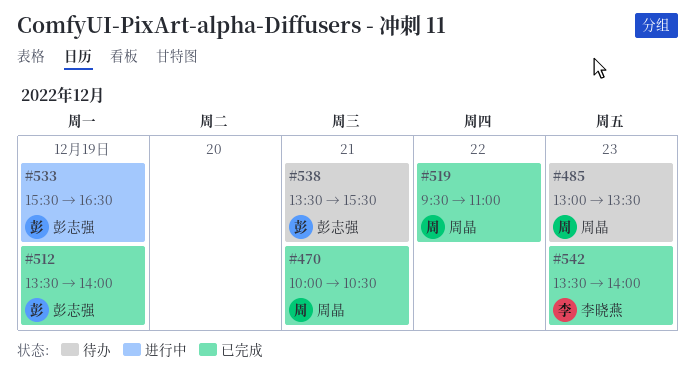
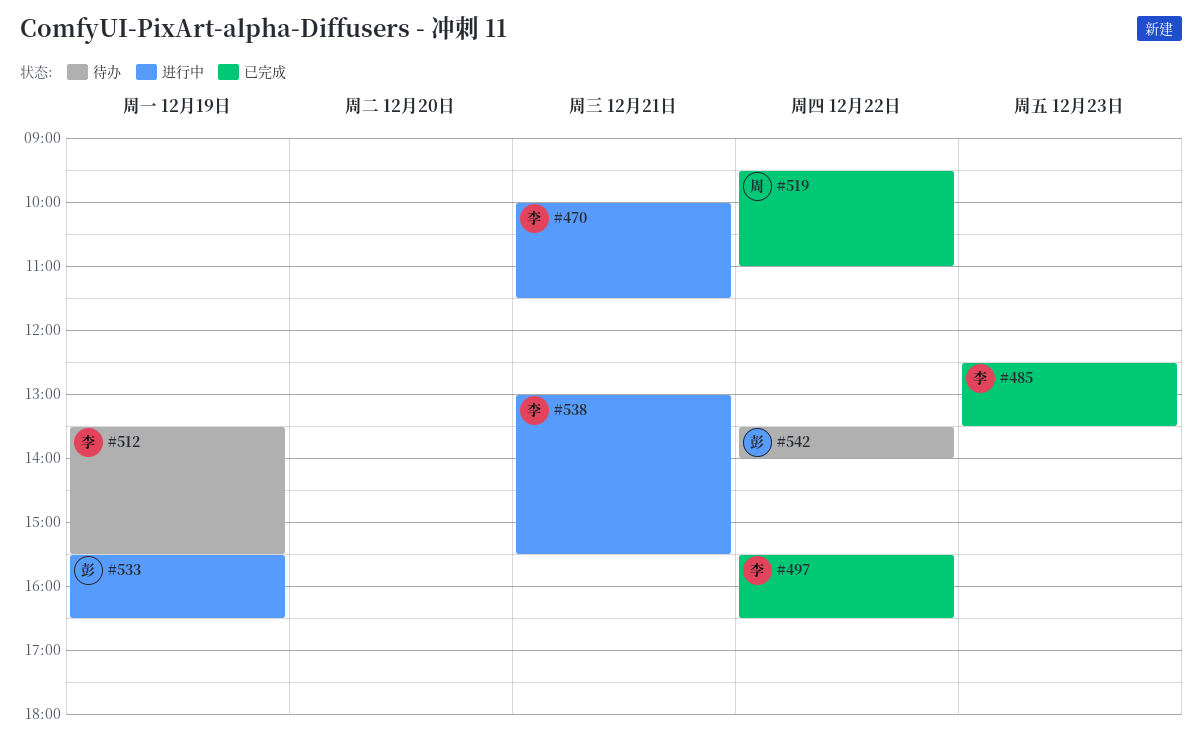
#470, status: 已完成 -> 进行中
#470, owner: 周晶 -> 李晓燕
#470, ends: 10:30 -> 11:30
#485, status: 待办 -> 已完成
#485, owner: 周晶 -> 李晓燕
#485, begins: 13:00 -> 12:30
#497: none -> present
#512, status: 已完成 -> 待办
#512, owner: 彭志强 -> 李晓燕
#512, ends: 14:00 -> 15:30
#538, status: 待办 -> 进行中
#538, owner: 彭志强 -> 李晓燕
#538, begins: 13:30 -> 13:00
#542, status: 已完成 -> 待办
#542, owner: 李晓燕 -> 彭志强
#542, day: Dec 23 -> Dec 22

